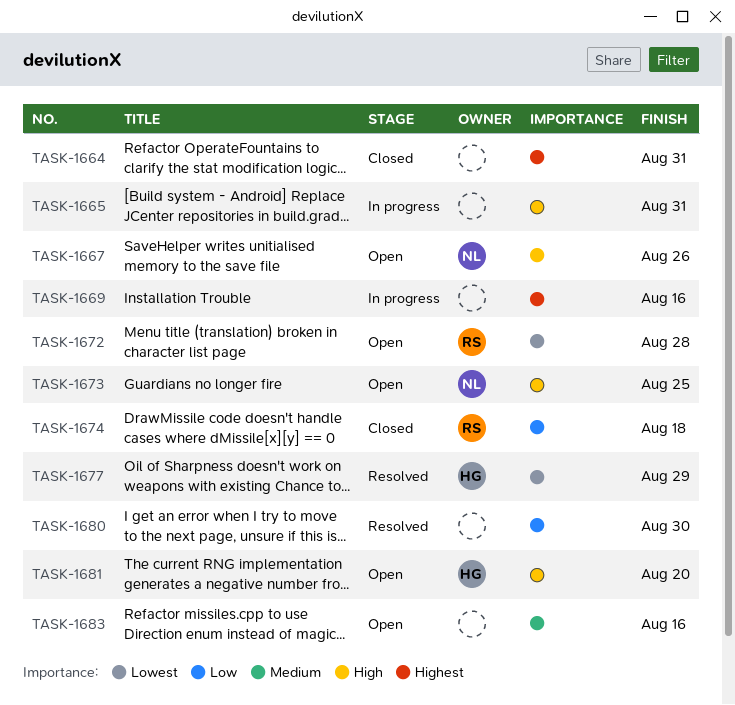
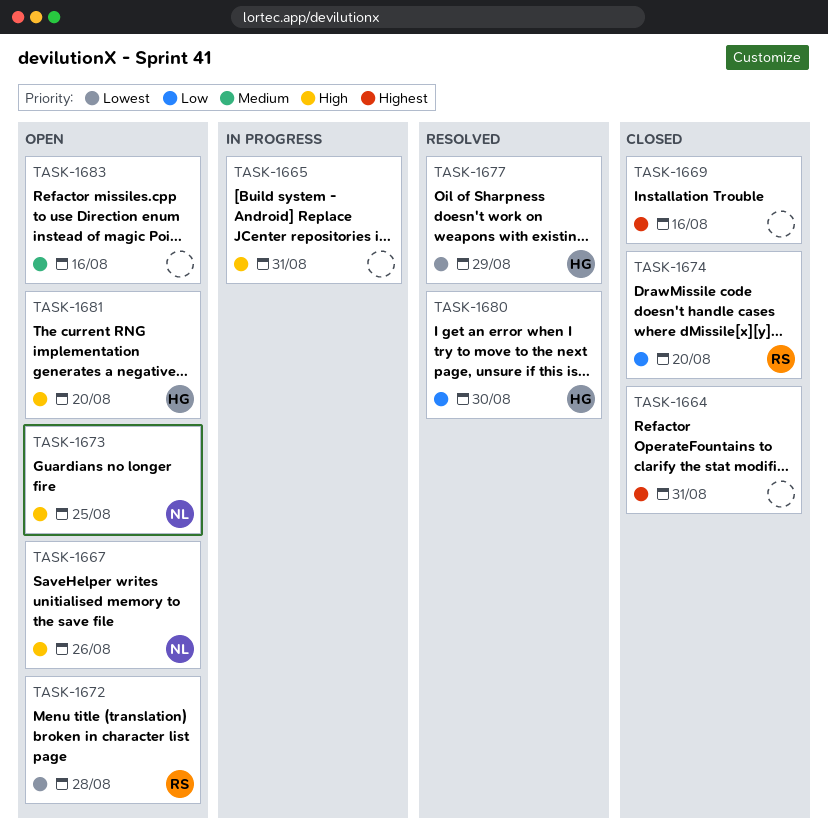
TASK-1669, status: In progress -> Closed
TASK-1674, due: Aug 18 -> Aug 20
TASK-1680, owner: none -> HG

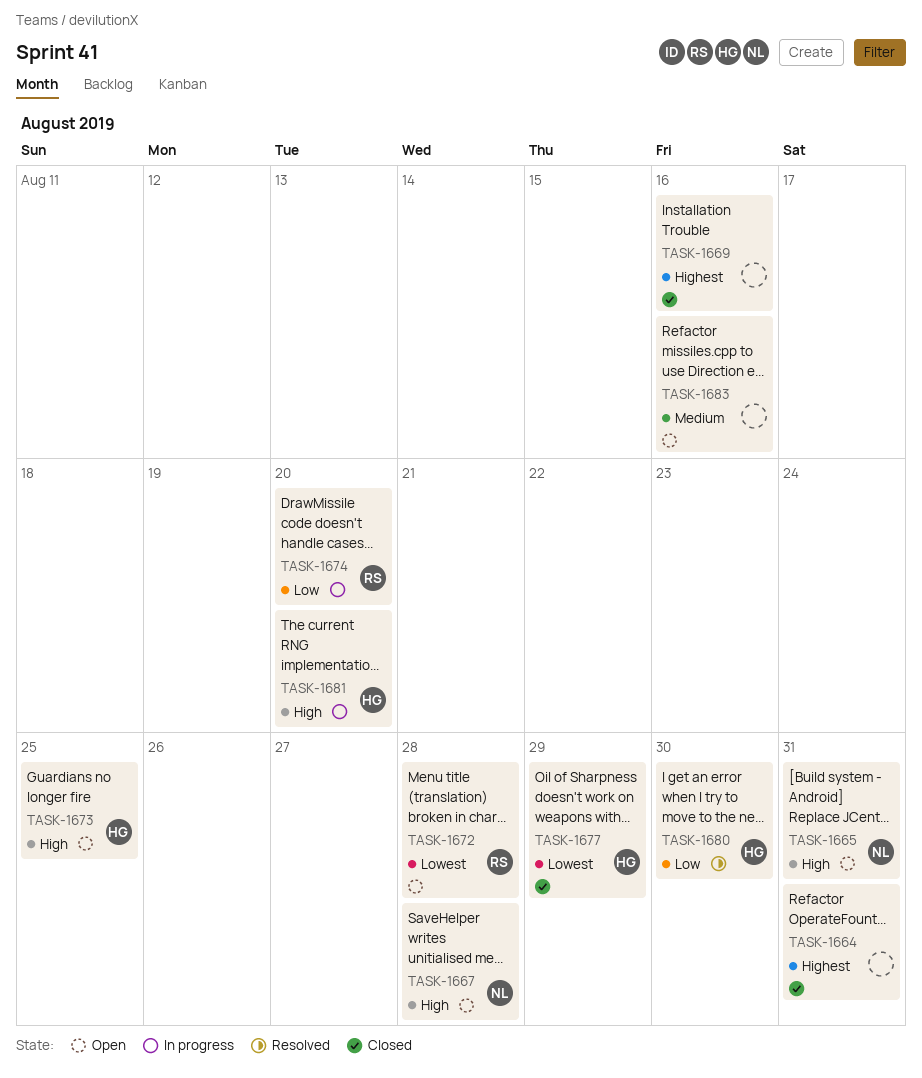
TASK-1665, status: In progress -> Open
TASK-1665, owner: none -> NL
TASK-1667, due: Aug 26 -> Aug 28
TASK-1673, owner: NL -> HG
TASK-1674, status: Closed -> In progress
TASK-1677, status: Resolved -> Closed
TASK-1681, status: Open -> In progress

